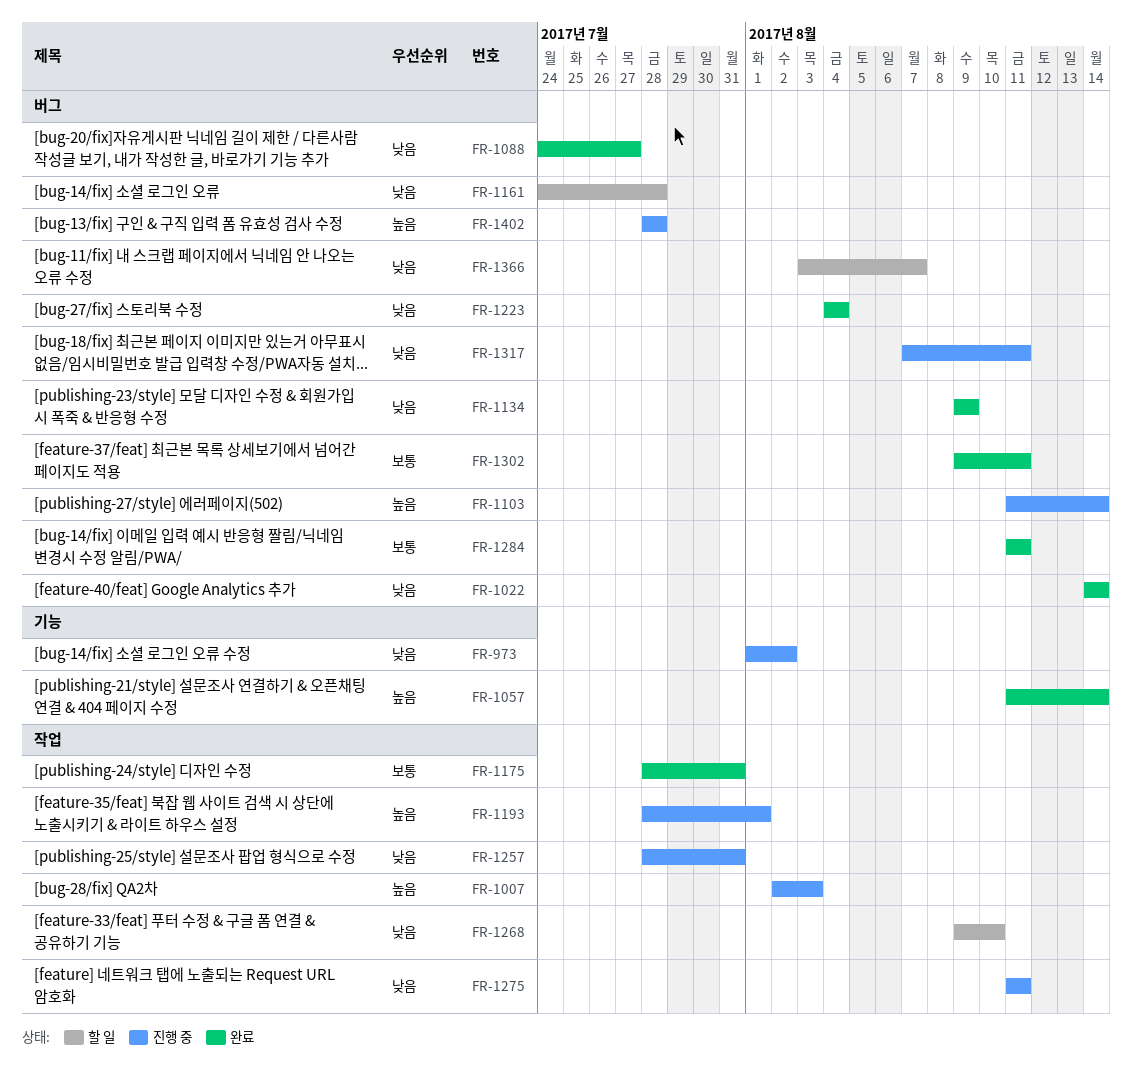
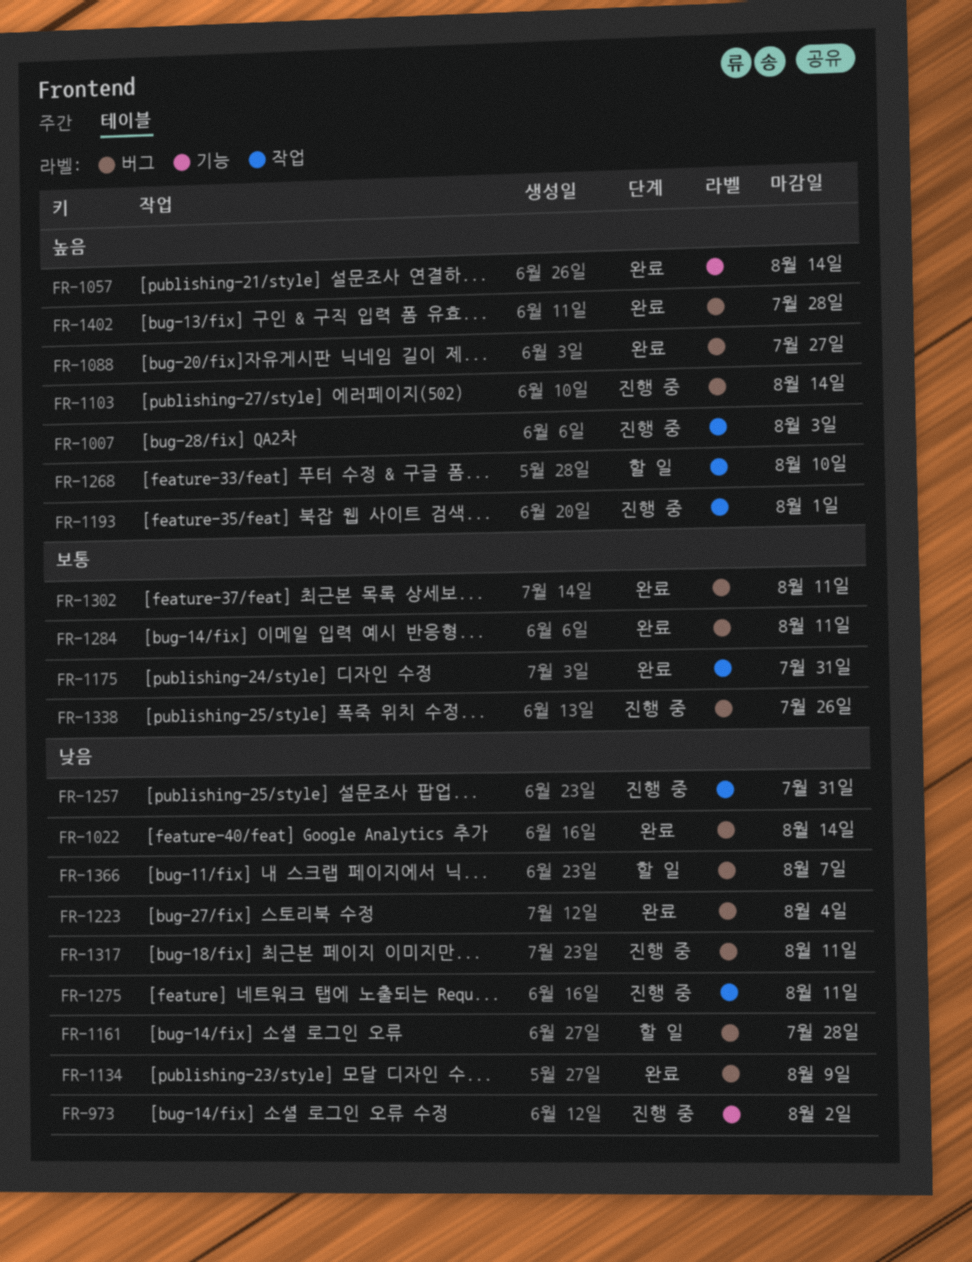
FR-1088, priority: 낮음 -> 높음
FR-1268, priority: 낮음 -> 높음
FR-1338: none -> present
FR-1402, status: 진행 중 -> 완료

